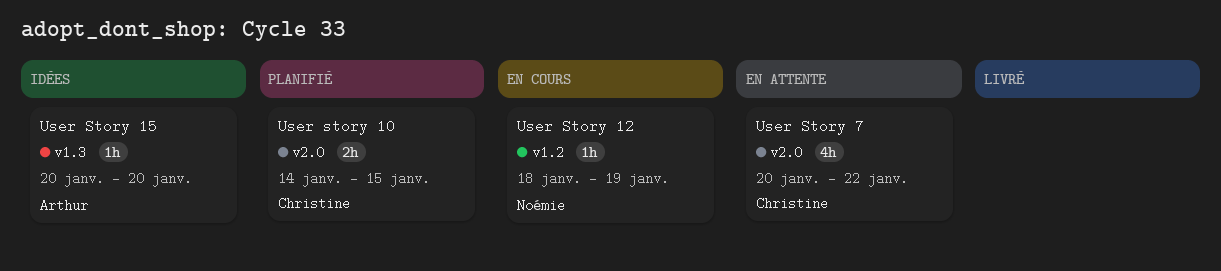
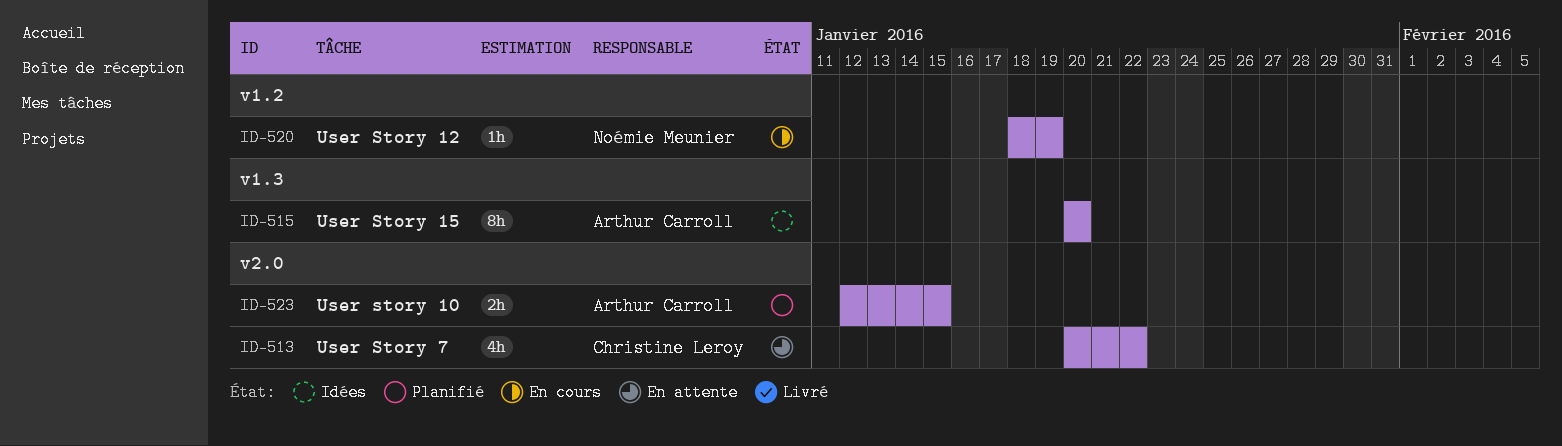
User story 10, owner: Christine Leroy -> Arthur Carroll
User story 10, start: Jan 14 -> Jan 12
User Story 15, estimate: 1h -> 8h

